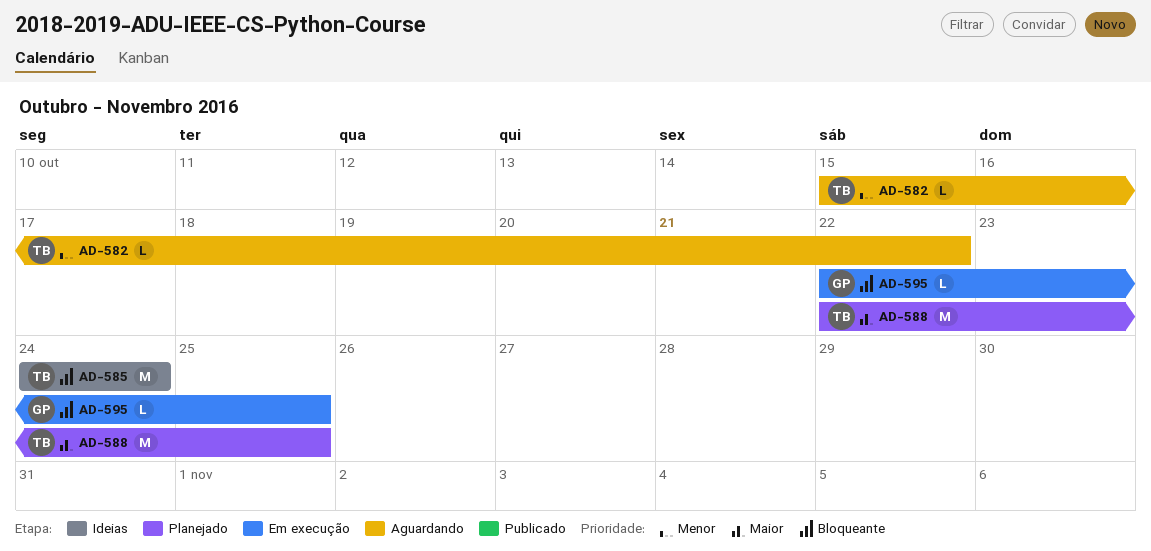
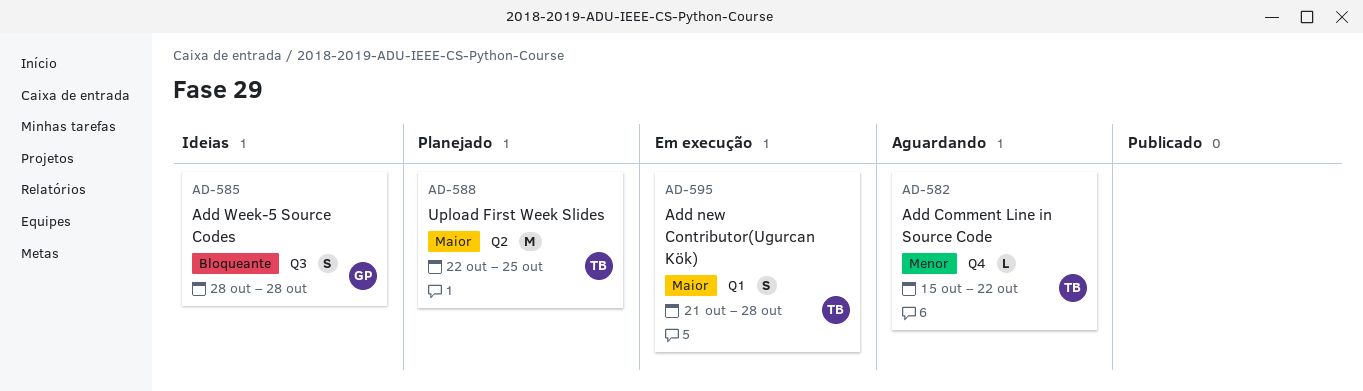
AD-585, owner: TB -> GP
AD-585, estimate: M -> S
AD-585, start: Oct 24 -> Oct 28
AD-585, due: Oct 24 -> Oct 28
AD-595, owner: GP -> TB
AD-595, priority: Bloqueante -> Maior
AD-595, estimate: L -> S
AD-595, start: Oct 22 -> Oct 21
AD-595, due: Oct 25 -> Oct 28

